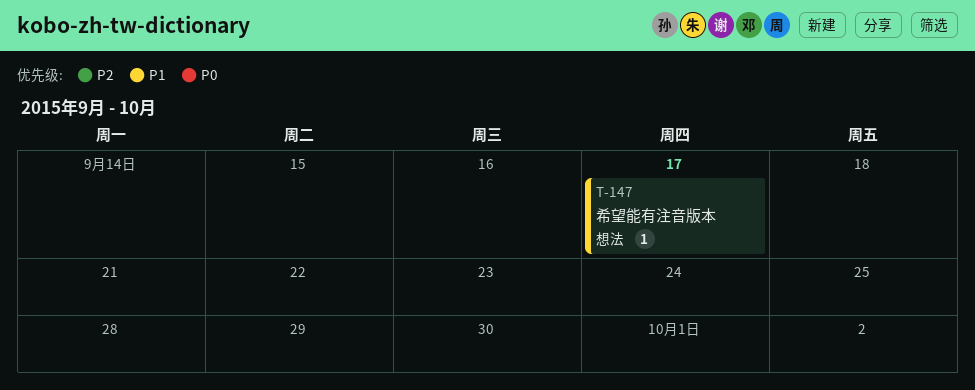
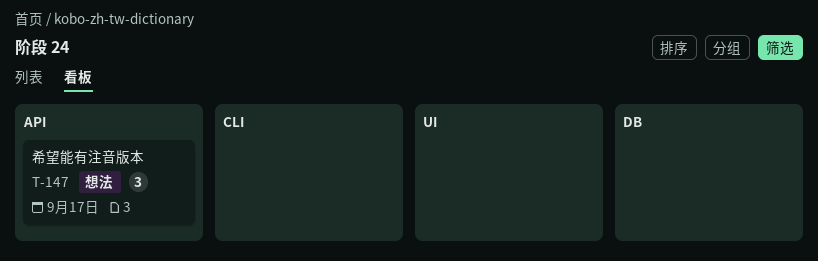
T-147, estimate: 1 -> 3

